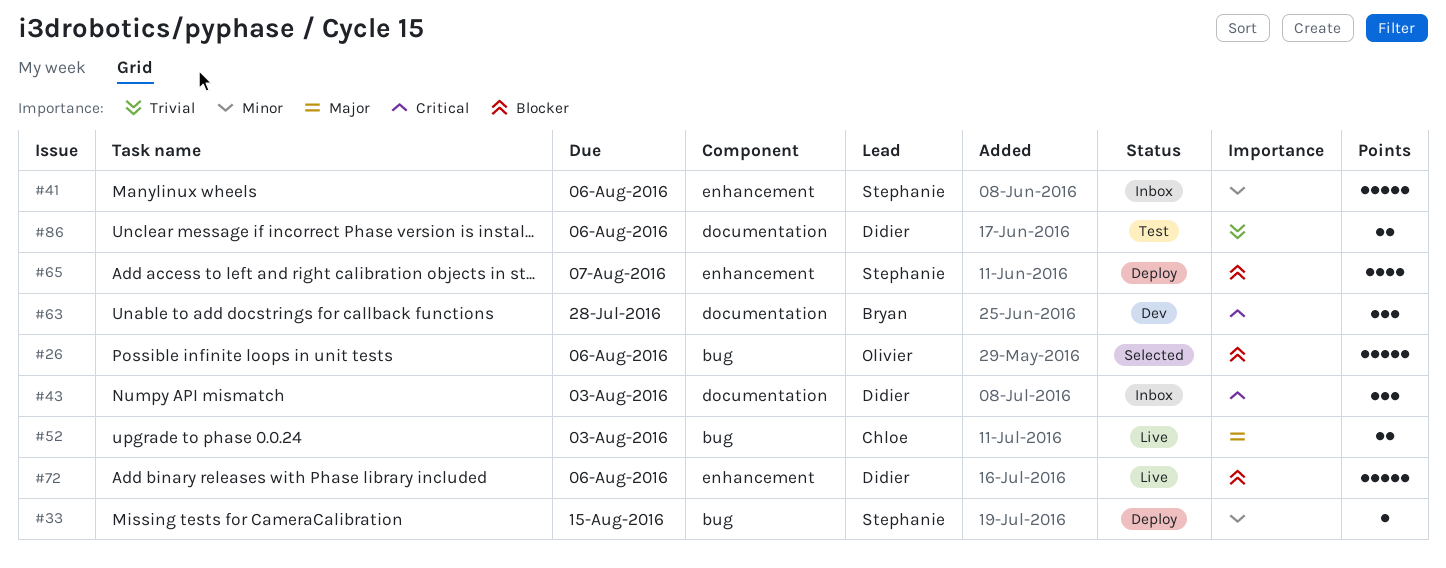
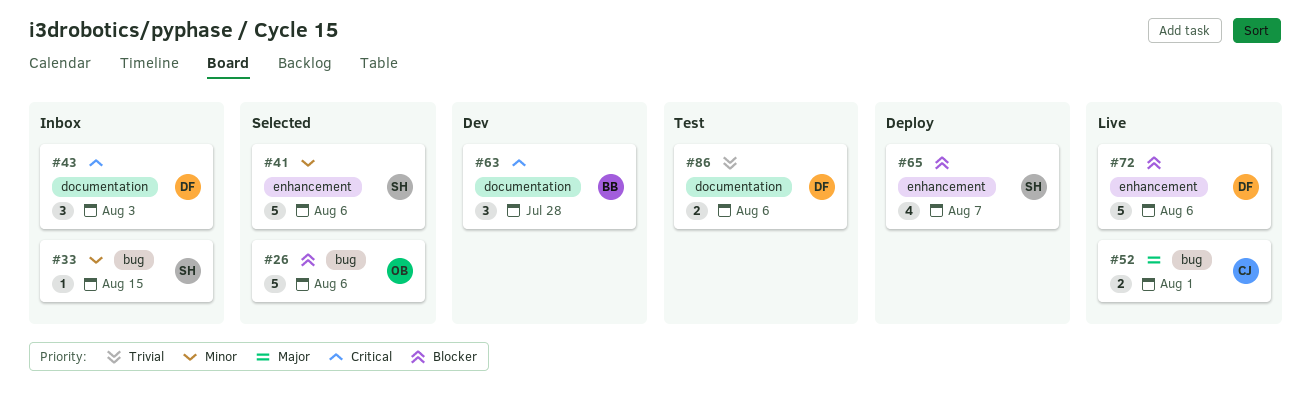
#33, status: Deploy -> Inbox
#41, status: Inbox -> Selected
#52, due: Aug 3 -> Aug 1

